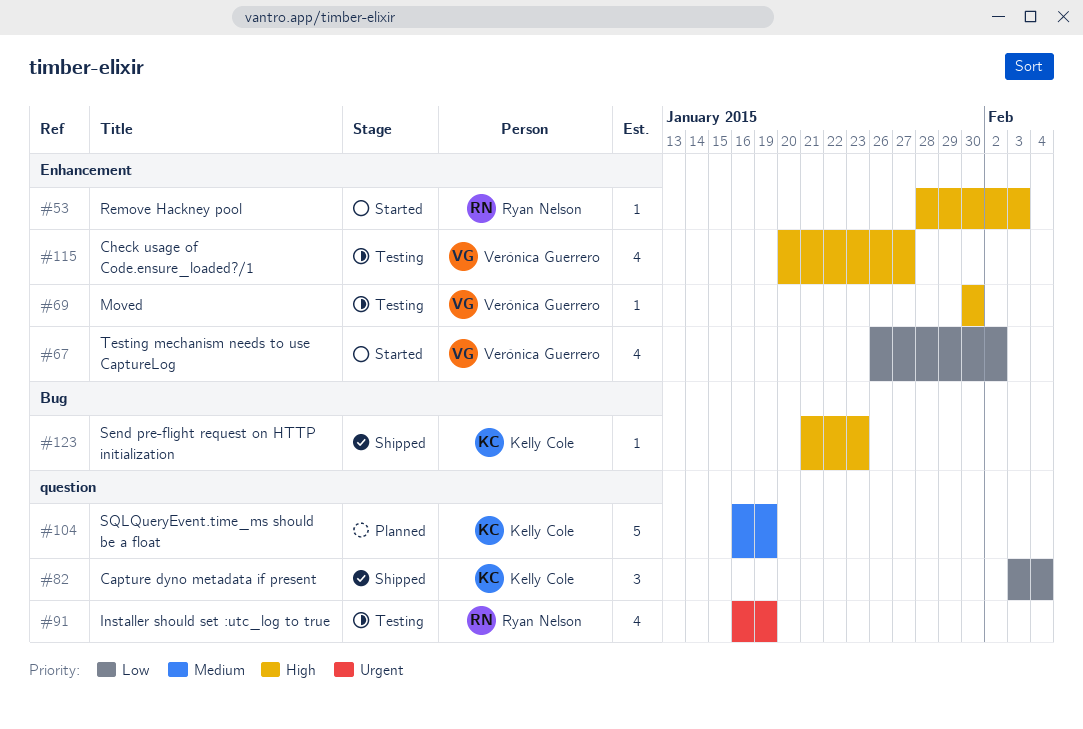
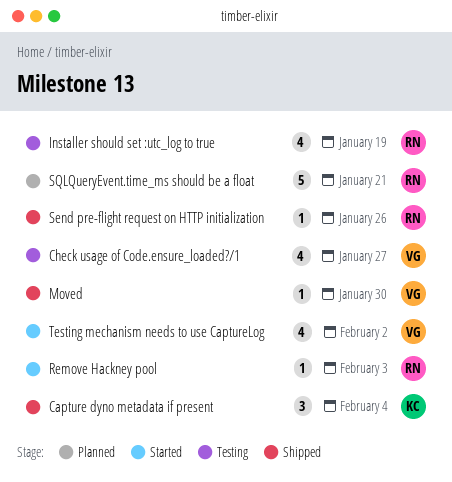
Moved, status: Testing -> Shipped
Send pre-flight request on HTTP initialization, owner: Kelly Cole -> Ryan Nelson
Send pre-flight request on HTTP initialization, due: Jan 23 -> Jan 26
SQLQueryEvent.time_ms should be a float, owner: Kelly Cole -> Ryan Nelson
SQLQueryEvent.time_ms should be a float, due: Jan 19 -> Jan 21

